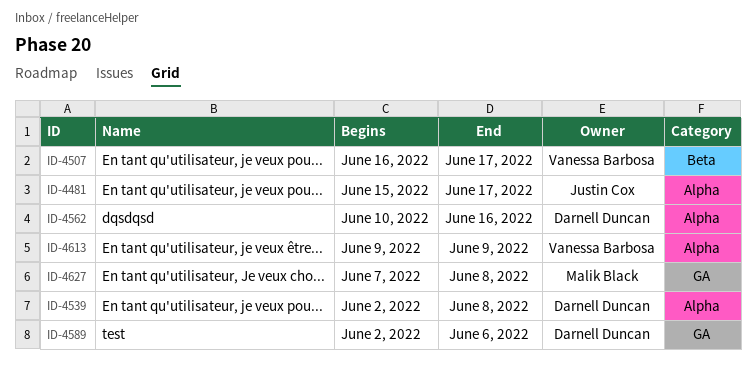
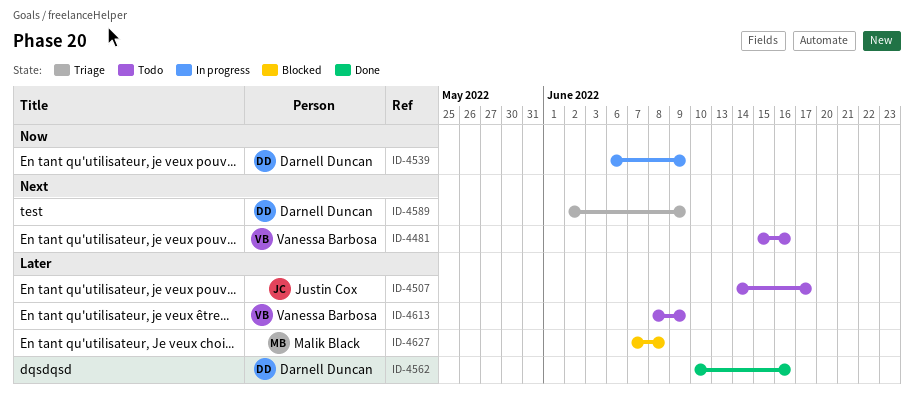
ID-4481, owner: Justin Cox -> Vanessa Barbosa
ID-4481, due: Jun 17 -> Jun 16
ID-4507, owner: Vanessa Barbosa -> Justin Cox
ID-4507, start: Jun 16 -> Jun 14
ID-4539, start: Jun 2 -> Jun 6
ID-4539, due: Jun 8 -> Jun 9
ID-4589, due: Jun 6 -> Jun 9
ID-4613, start: Jun 9 -> Jun 8

